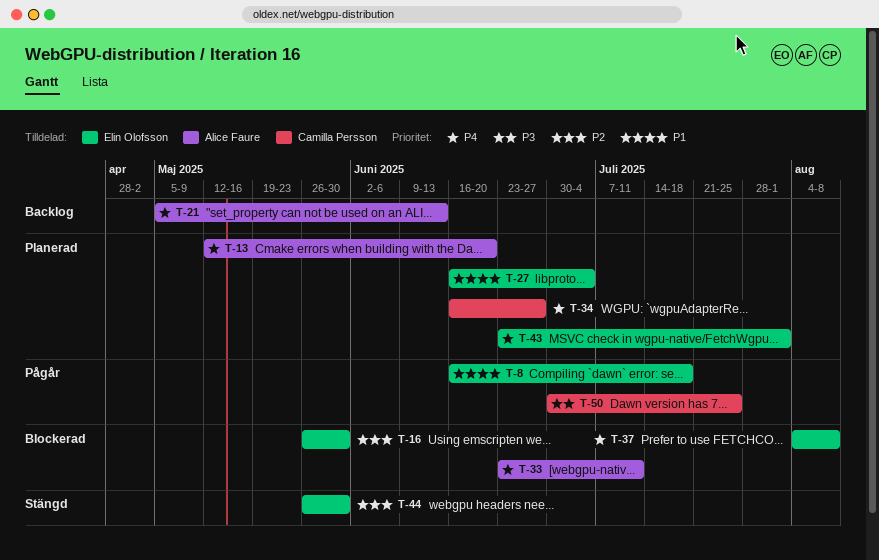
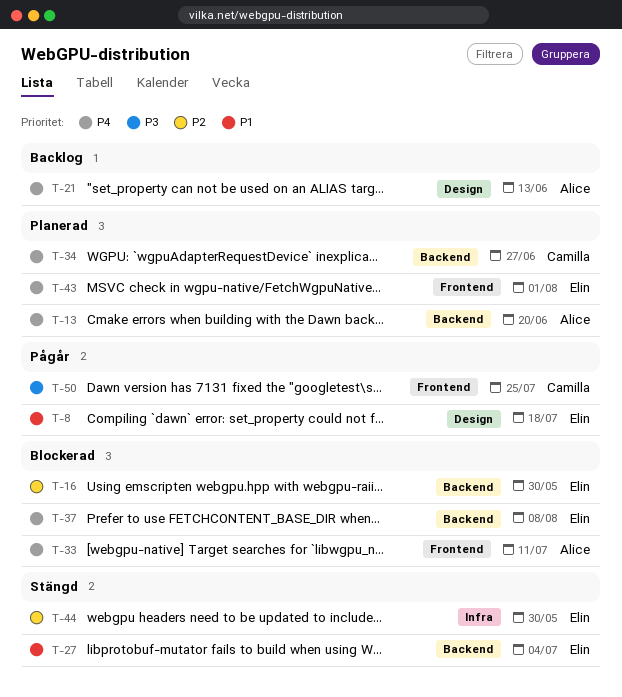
T-27, status: Planerad -> Stängd

